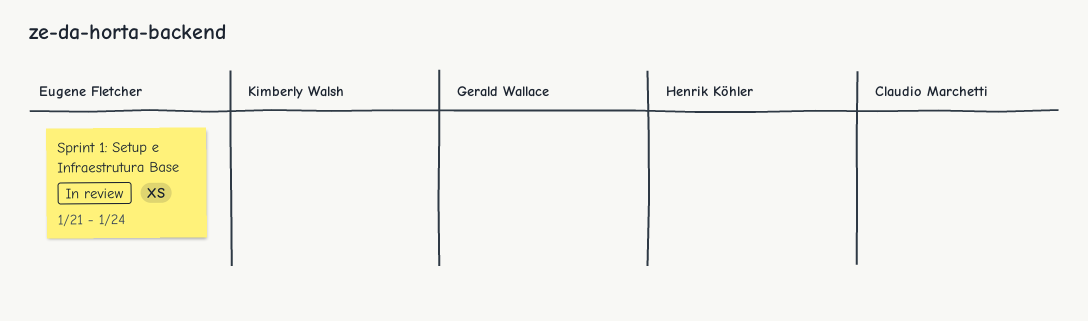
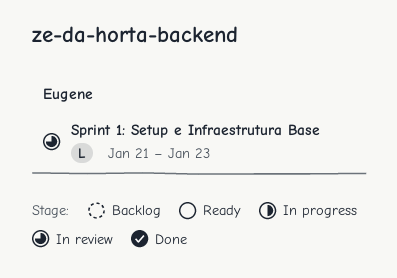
Sprint 1: Setup e Infraestrutura Base, estimate: XS -> L
Sprint 1: Setup e Infraestrutura Base, due: Jan 24 -> Jan 23

